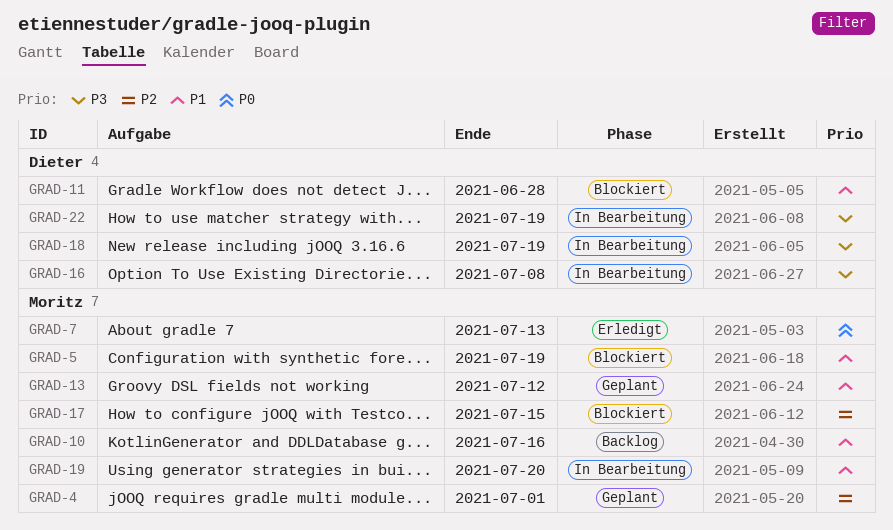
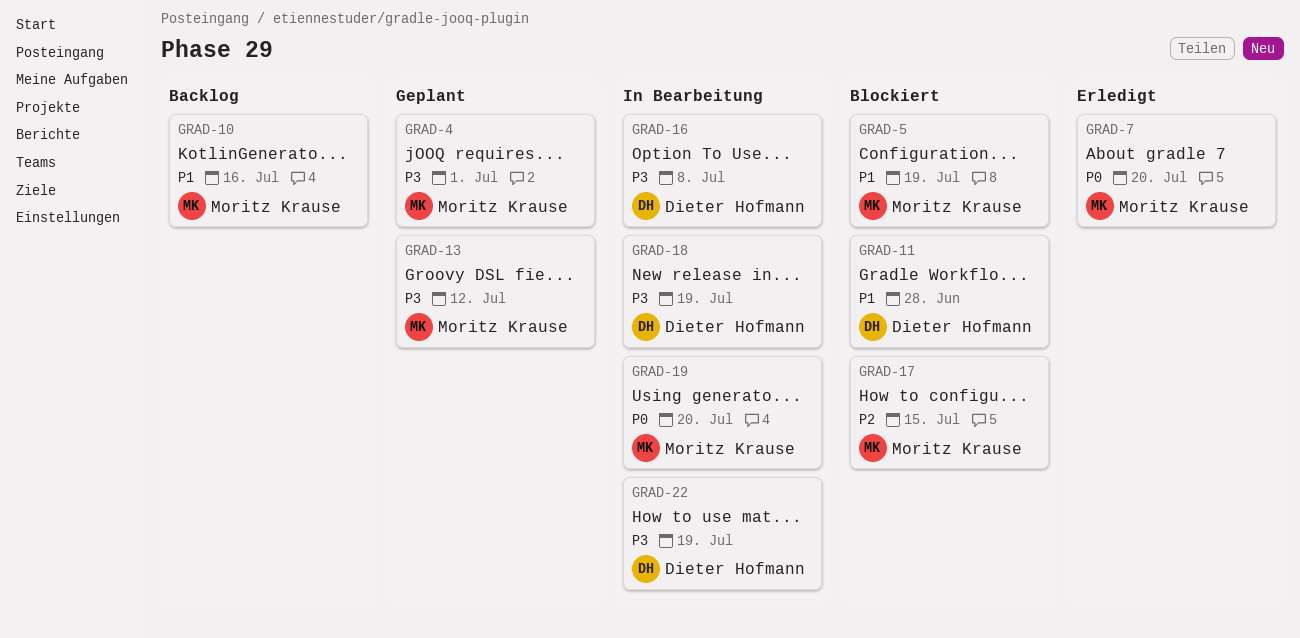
GRAD-4, priority: P2 -> P3
GRAD-7, due: Jul 13 -> Jul 20
GRAD-13, priority: P1 -> P3
GRAD-19, priority: P1 -> P0

